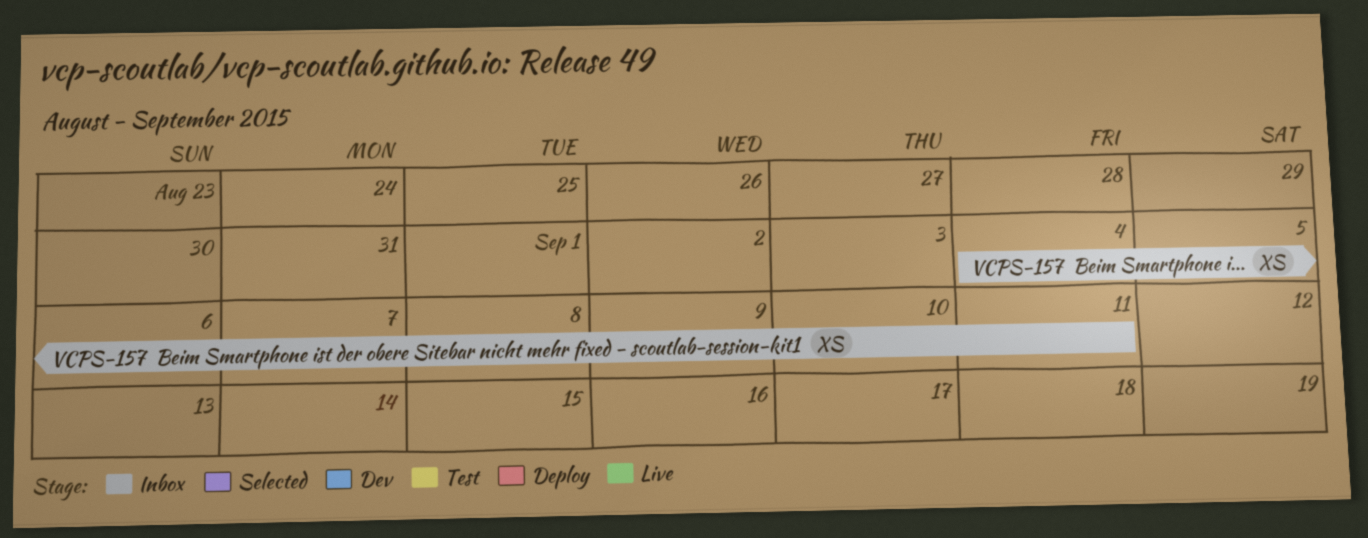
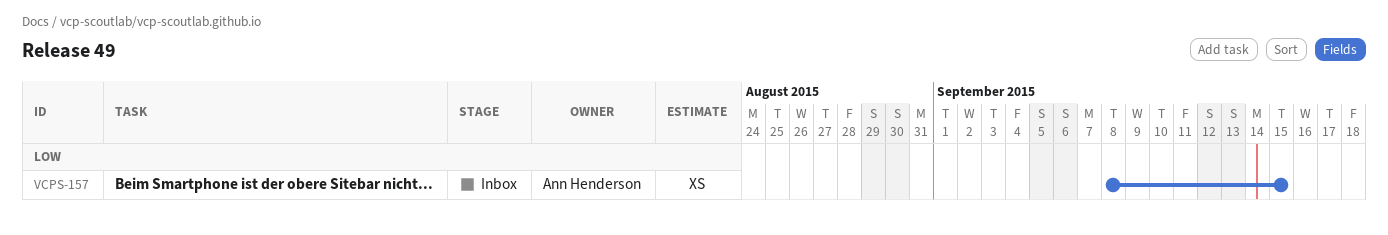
VCPS-157, start: Sep 4 -> Sep 8
VCPS-157, due: Sep 11 -> Sep 15

